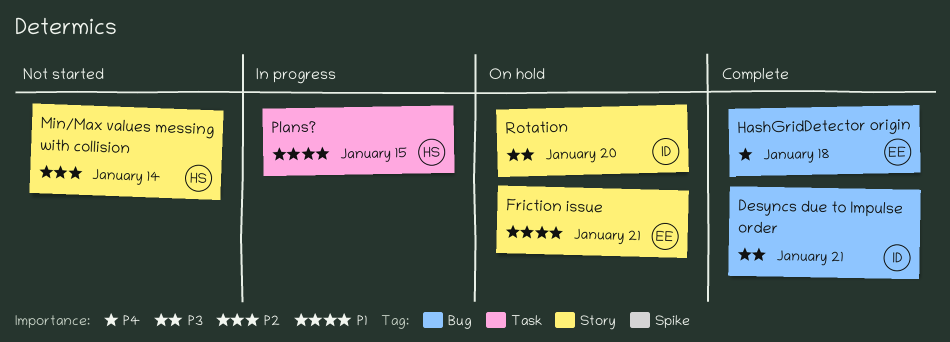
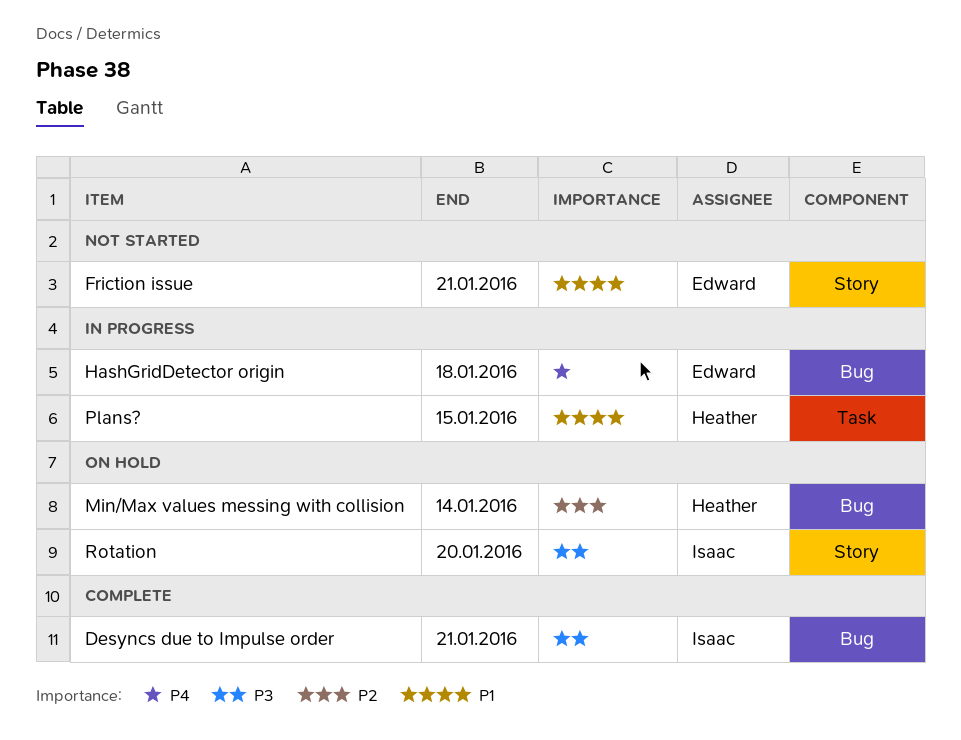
Friction issue, status: On hold -> Not started
HashGridDetector origin, status: Complete -> In progress
Min/Max values messing with collision, status: Not started -> On hold
Min/Max values messing with collision, label: Story -> Bug

